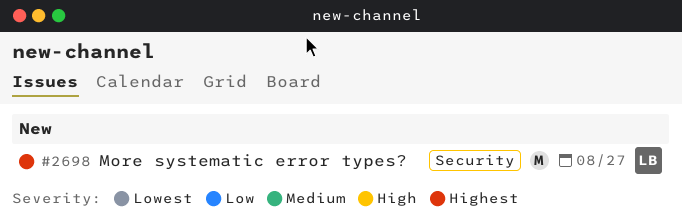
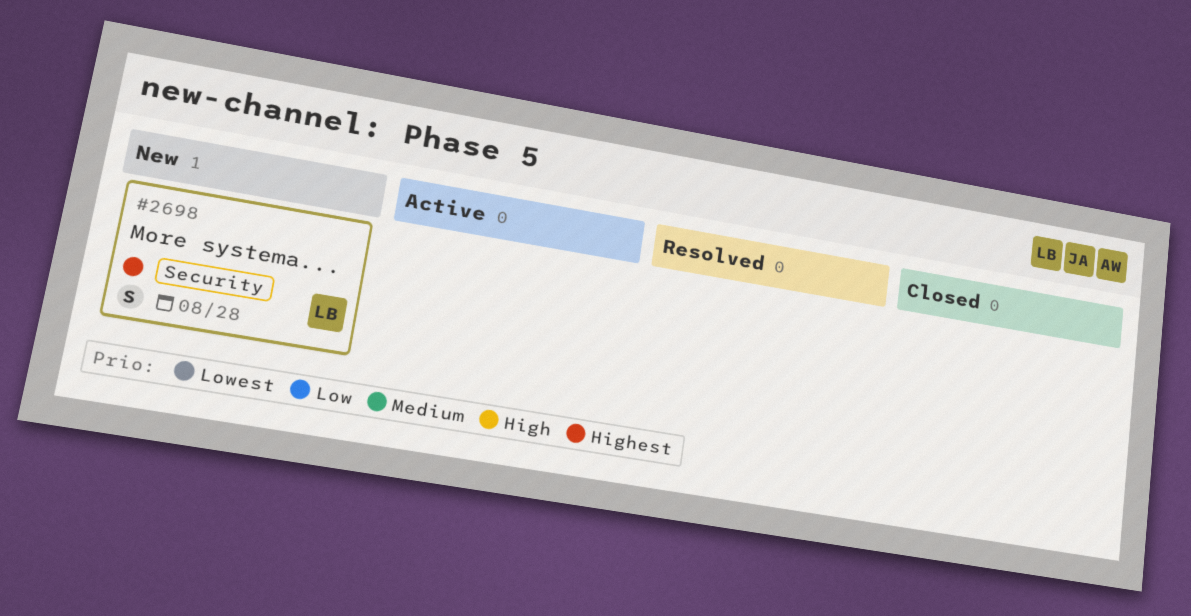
#2698, estimate: M -> S
#2698, due: Aug 27 -> Aug 28

